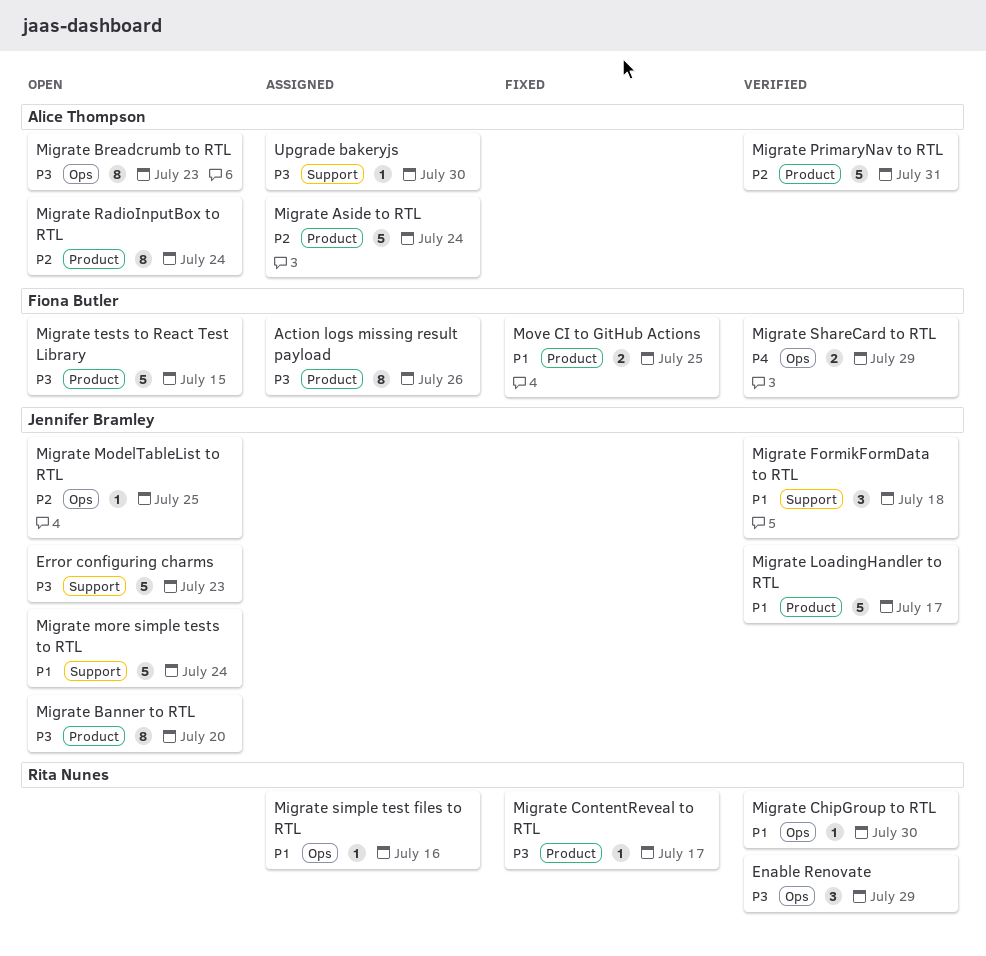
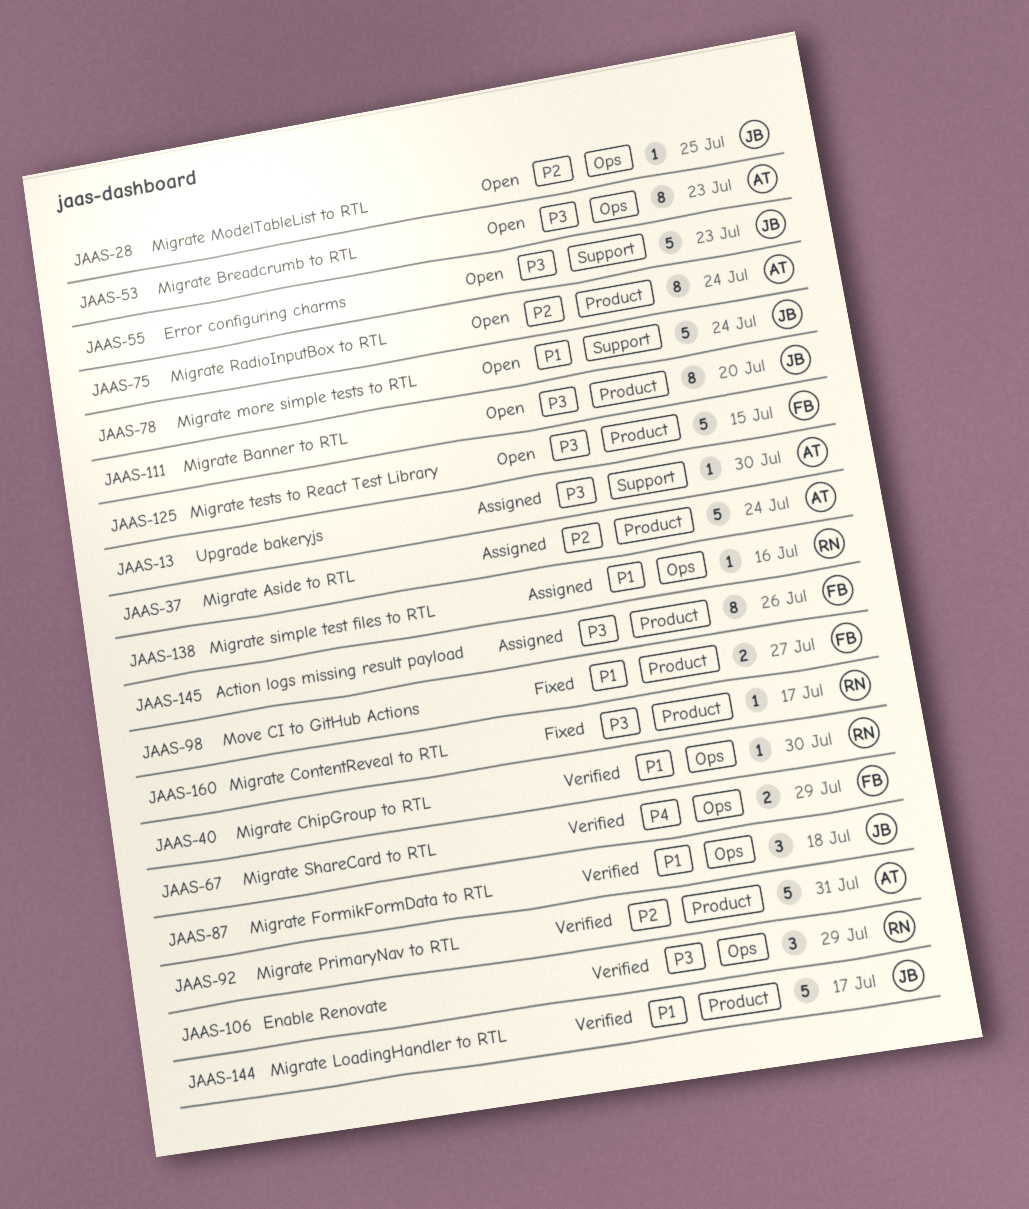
Migrate FormikFormData to RTL, label: Support -> Ops
Move CI to GitHub Actions, due: Jul 25 -> Jul 27

